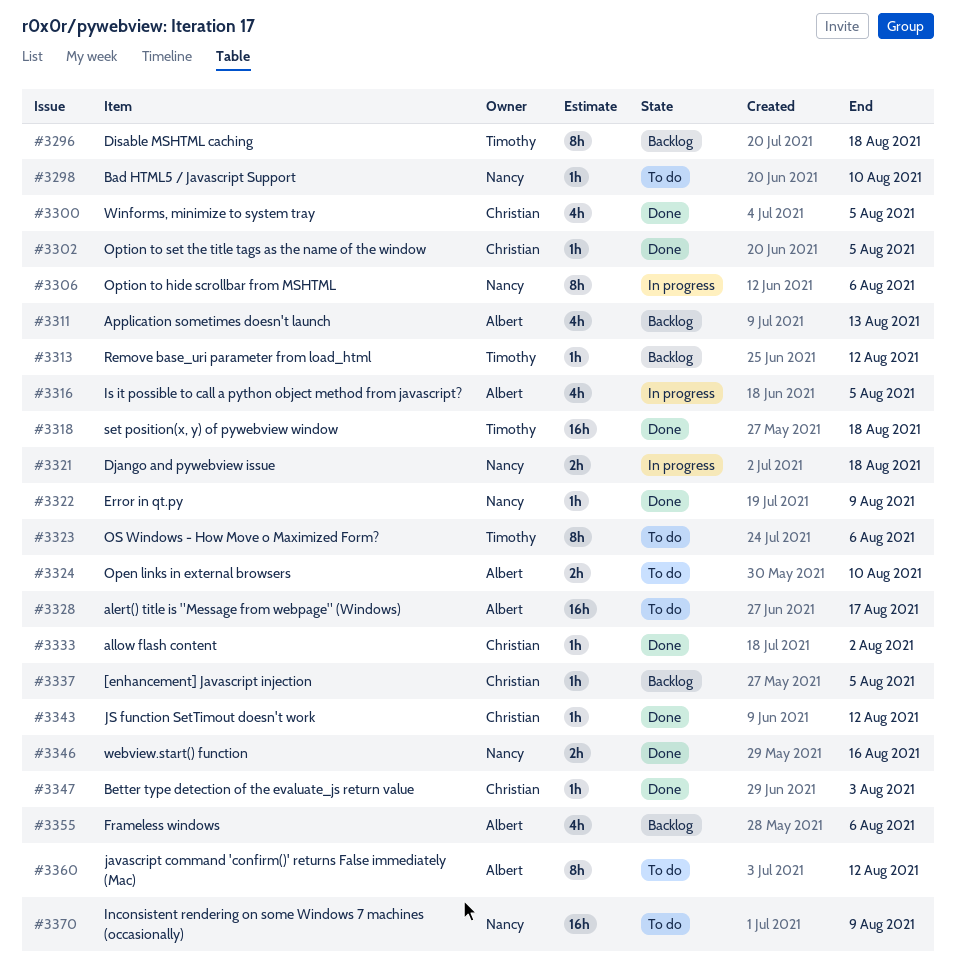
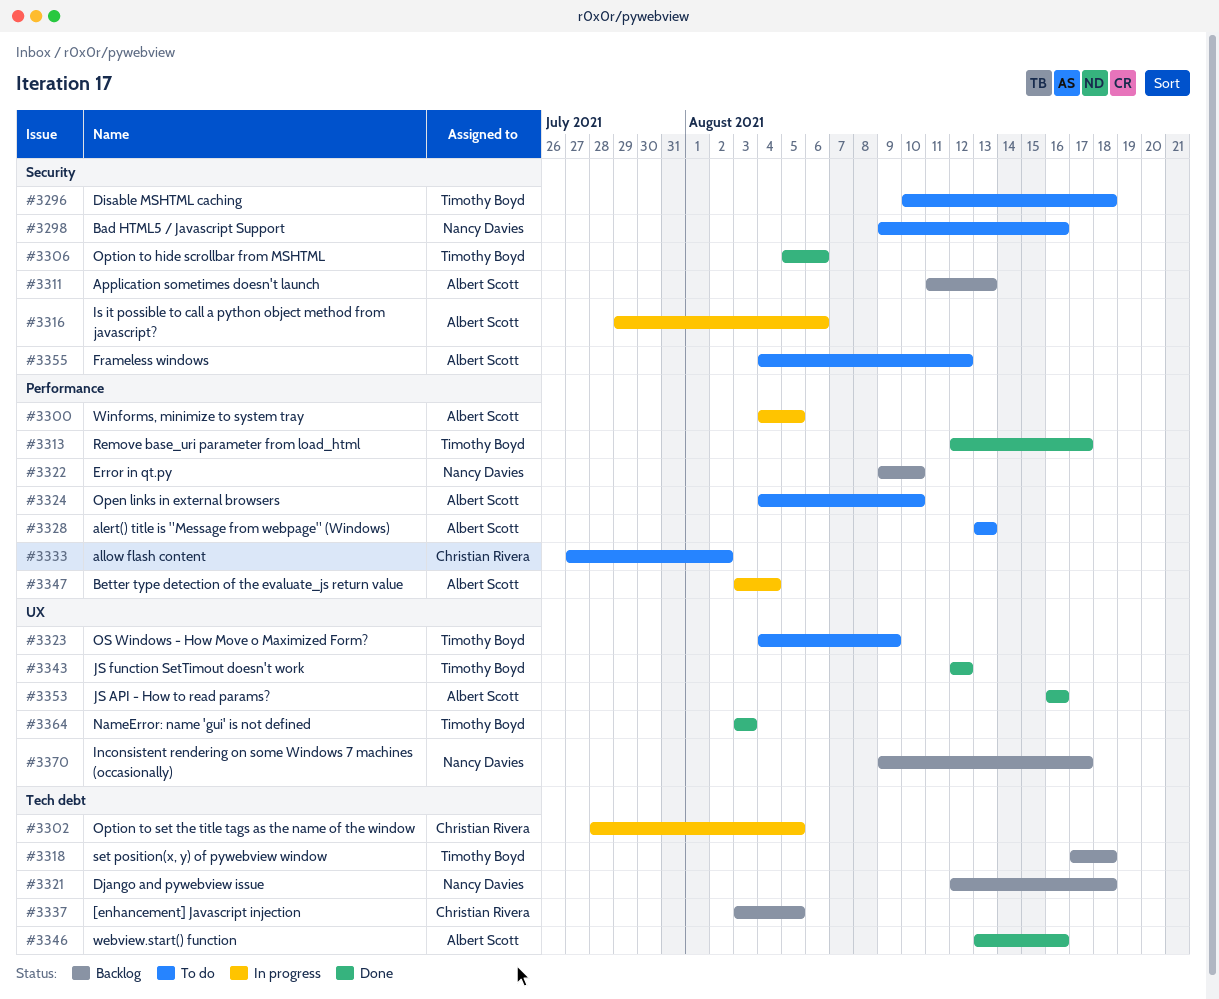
#3296, status: Backlog -> To do
#3298, due: Aug 10 -> Aug 16
#3300, status: Done -> In progress
#3300, owner: Christian Rivera -> Albert Scott
#3302, status: Done -> In progress
#3306, status: In progress -> Done
#3306, owner: Nancy Davies -> Timothy Boyd
#3313, status: Backlog -> Done
#3313, due: Aug 12 -> Aug 17
#3316, due: Aug 5 -> Aug 6
#3318, status: Done -> Backlog
#3321, status: In progress -> Backlog
#3322, status: Done -> Backlog
#3322, due: Aug 9 -> Aug 10
#3323, due: Aug 6 -> Aug 9
#3328, due: Aug 17 -> Aug 13
#3333, status: Done -> To do
#3343, owner: Christian Rivera -> Timothy Boyd
#3346, owner: Nancy Davies -> Albert Scott
#3347, status: Done -> In progress
#3347, owner: Christian Rivera -> Albert Scott
#3347, due: Aug 3 -> Aug 4
#3353: none -> present
#3355, status: Backlog -> To do
#3355, due: Aug 6 -> Aug 12
#3360: present -> none
#3364: none -> present
#3370, status: To do -> Backlog
#3370, due: Aug 9 -> Aug 17

